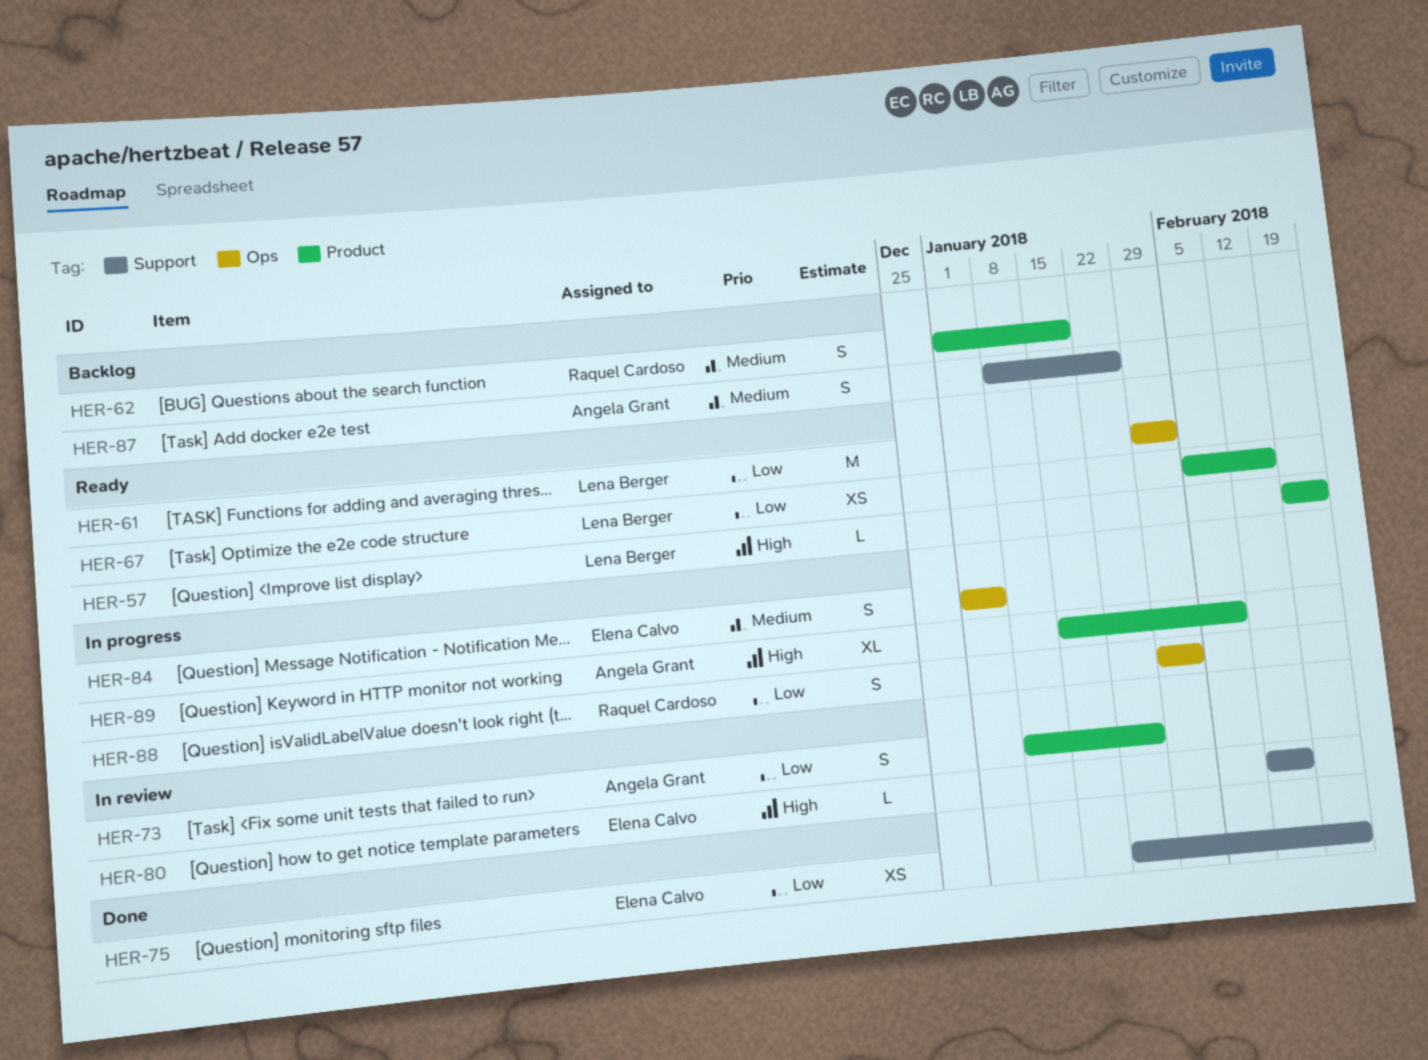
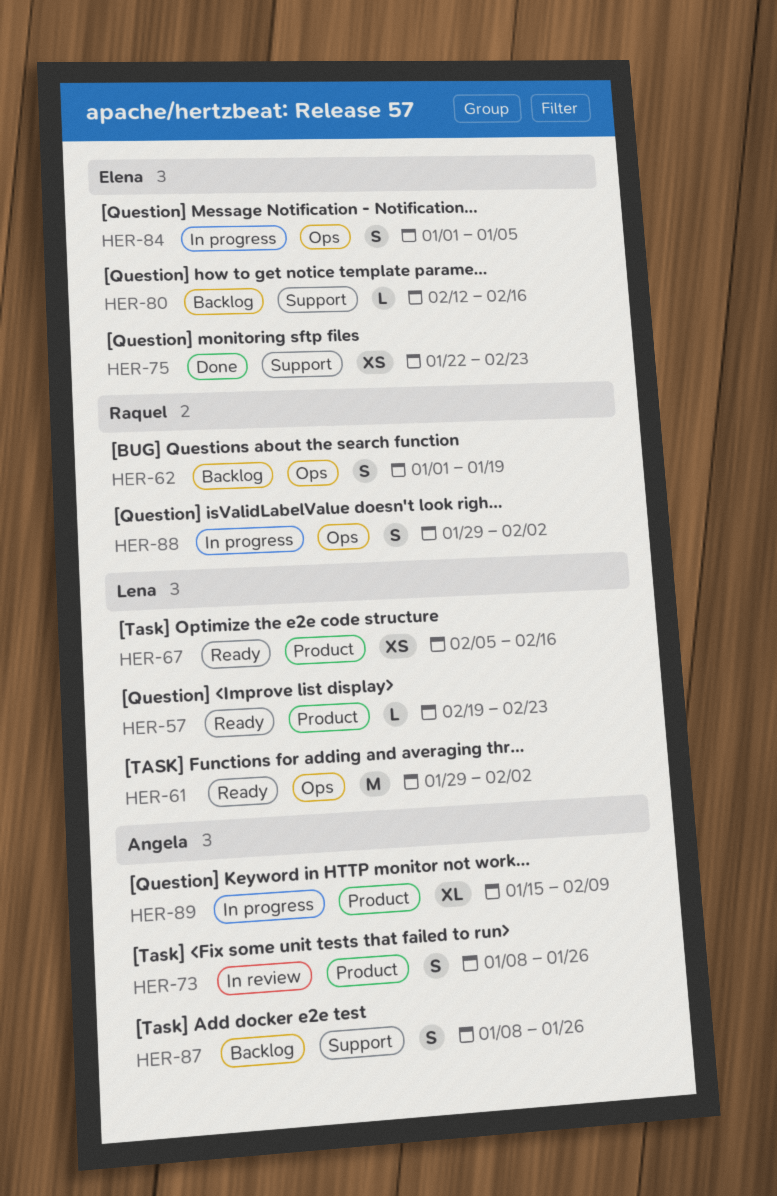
HER-62, label: Product -> Ops
HER-80, status: In review -> Backlog

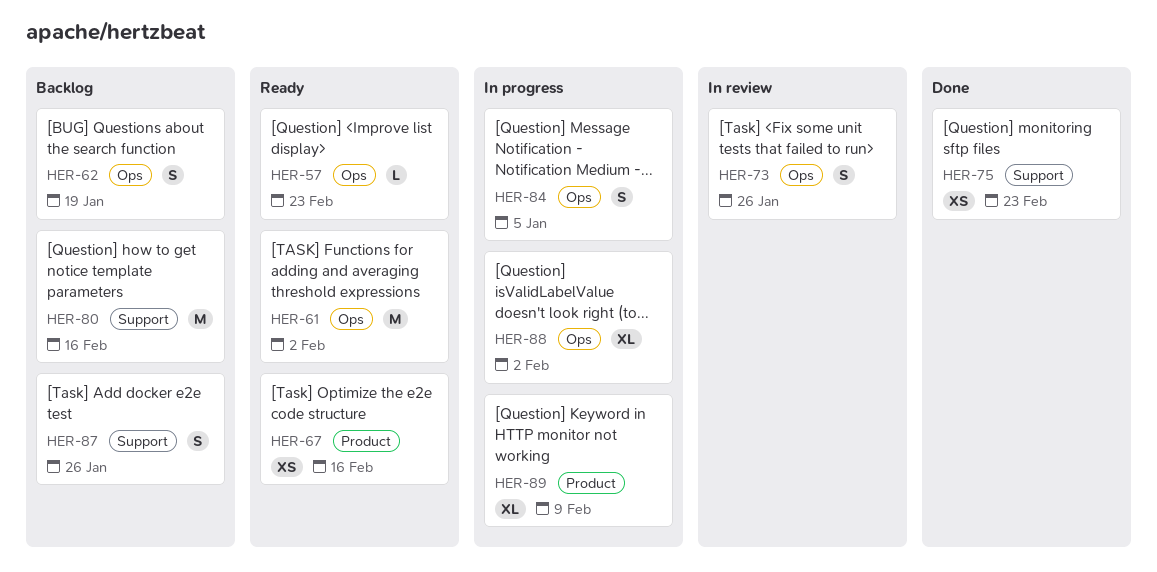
HER-57, label: Product -> Ops
HER-73, label: Product -> Ops
HER-80, estimate: L -> M
HER-88, estimate: S -> XL

